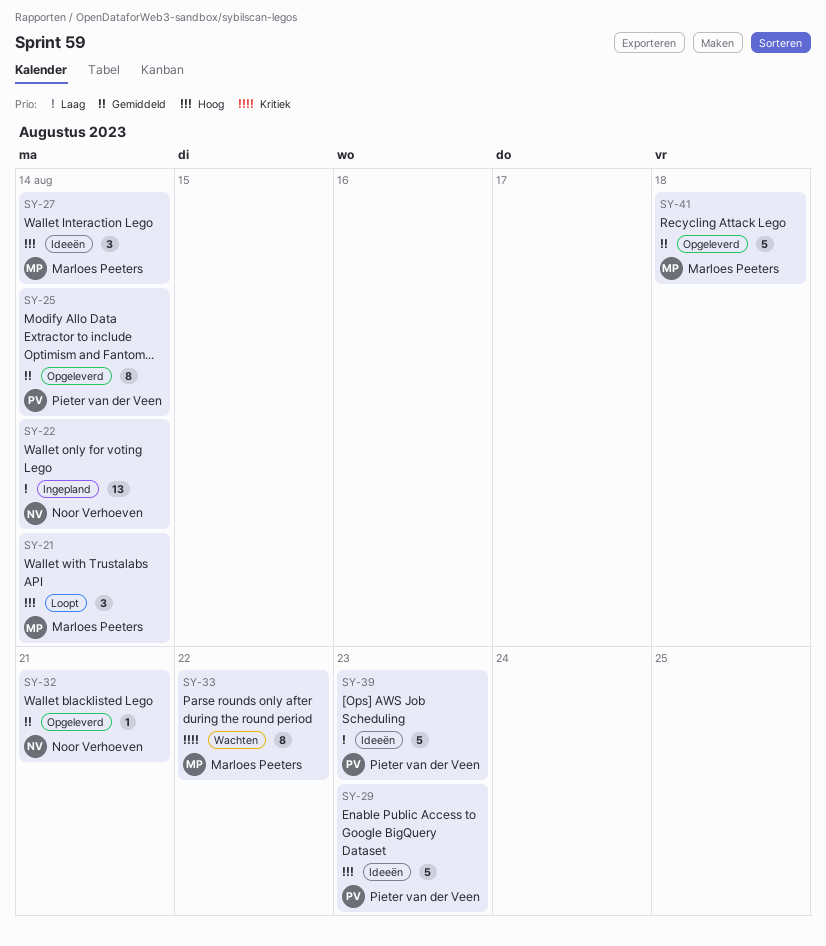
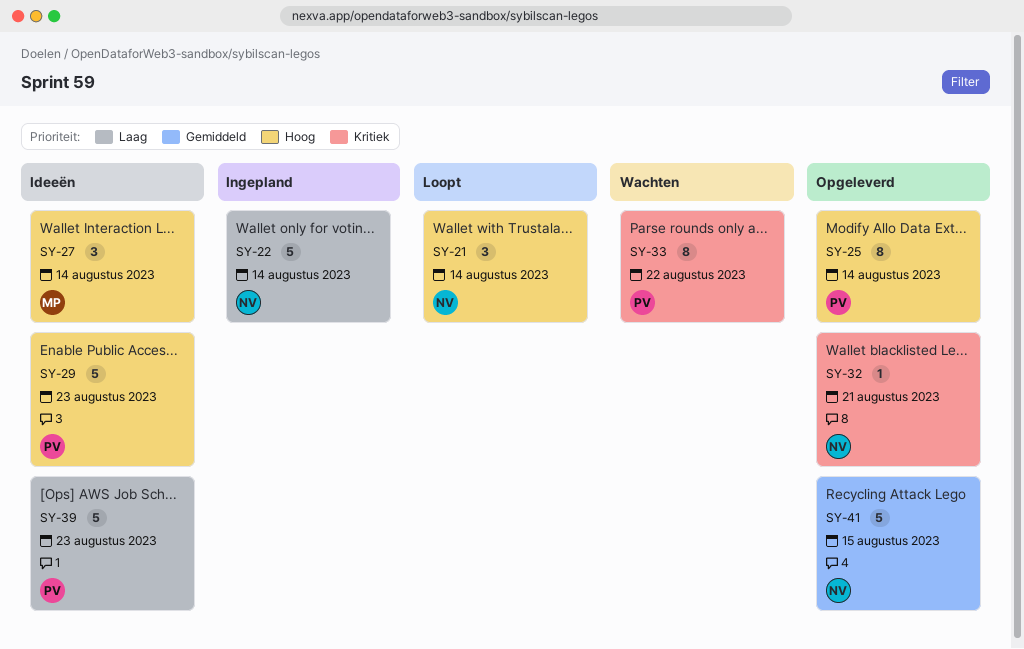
SY-21, owner: Marloes Peeters -> Noor Verhoeven
SY-22, estimate: 13 -> 5
SY-25, priority: Gemiddeld -> Hoog
SY-32, priority: Gemiddeld -> Kritiek
SY-33, owner: Marloes Peeters -> Pieter van der Veen
SY-41, owner: Marloes Peeters -> Noor Verhoeven
SY-41, due: Aug 18 -> Aug 15

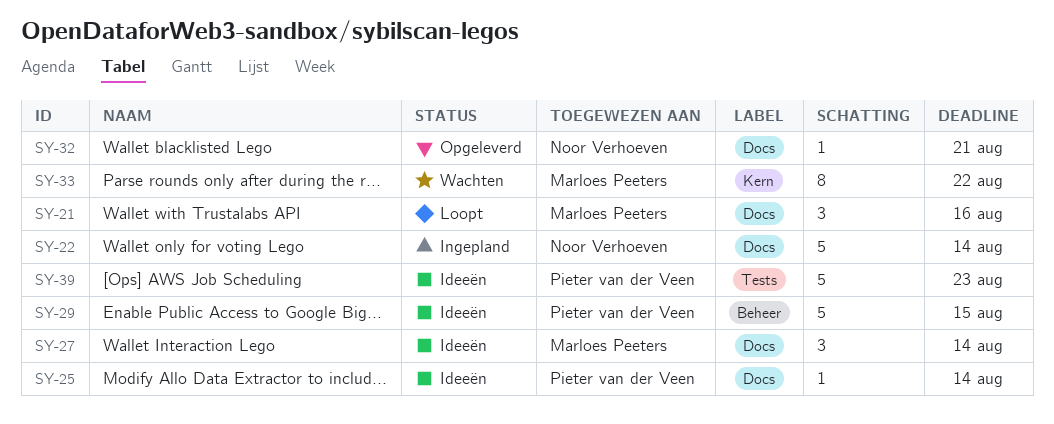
SY-21, owner: Noor Verhoeven -> Marloes Peeters
SY-21, due: Aug 14 -> Aug 16
SY-25, status: Opgeleverd -> Ideeën
SY-25, estimate: 8 -> 1
SY-29, due: Aug 23 -> Aug 15
SY-33, owner: Pieter van der Veen -> Marloes Peeters
SY-41: present -> none

